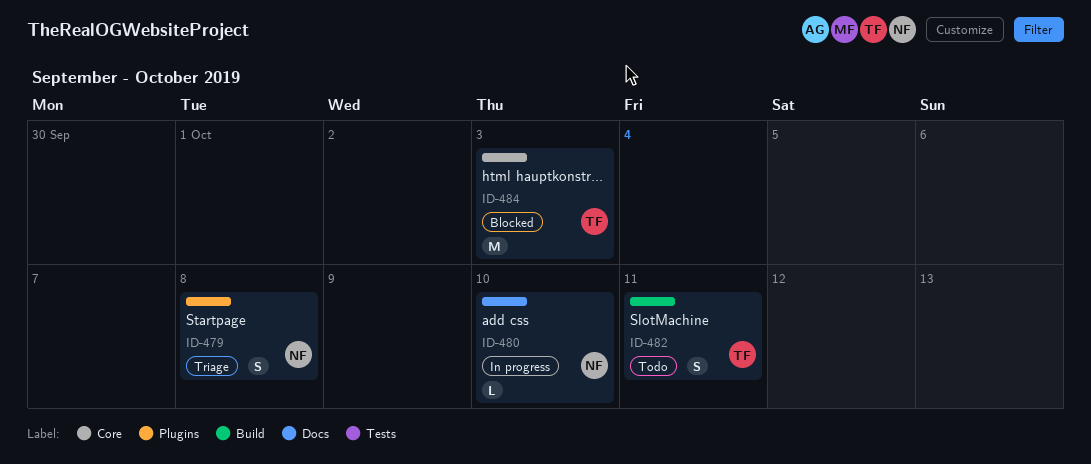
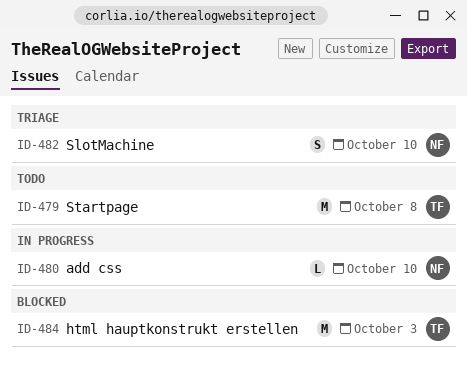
ID-479, status: Triage -> Todo
ID-479, owner: NF -> TF
ID-479, estimate: S -> M
ID-482, status: Todo -> Triage
ID-482, owner: TF -> NF
ID-482, due: Oct 11 -> Oct 10

